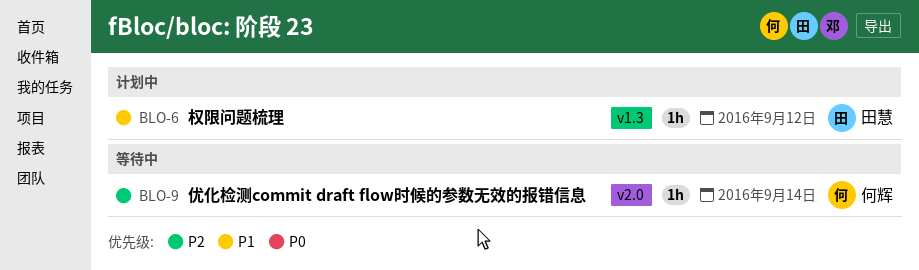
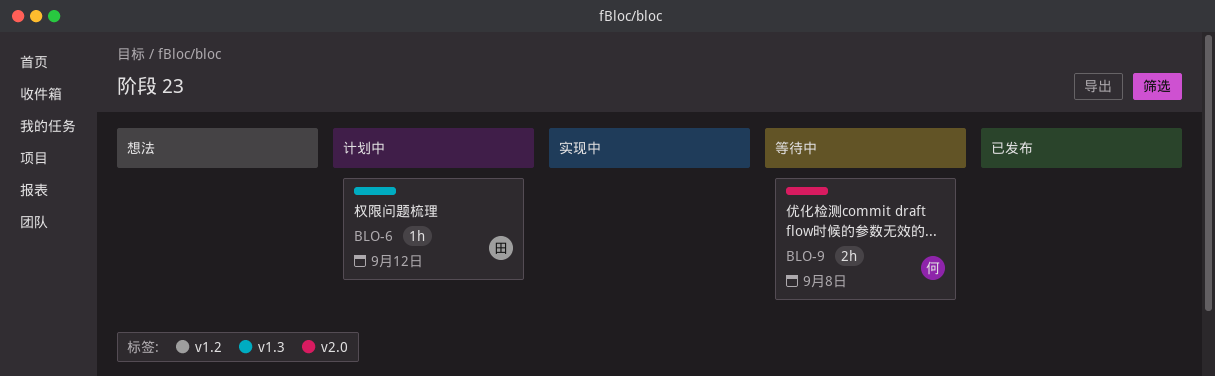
BLO-9, estimate: 1h -> 2h
BLO-9, due: Sep 14 -> Sep 8

